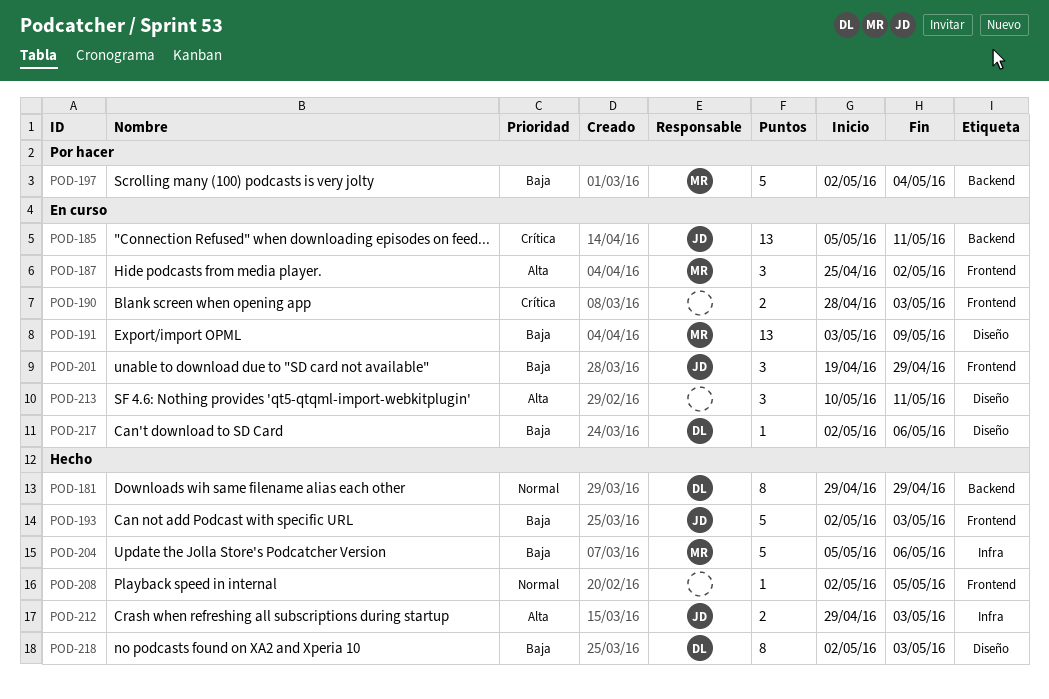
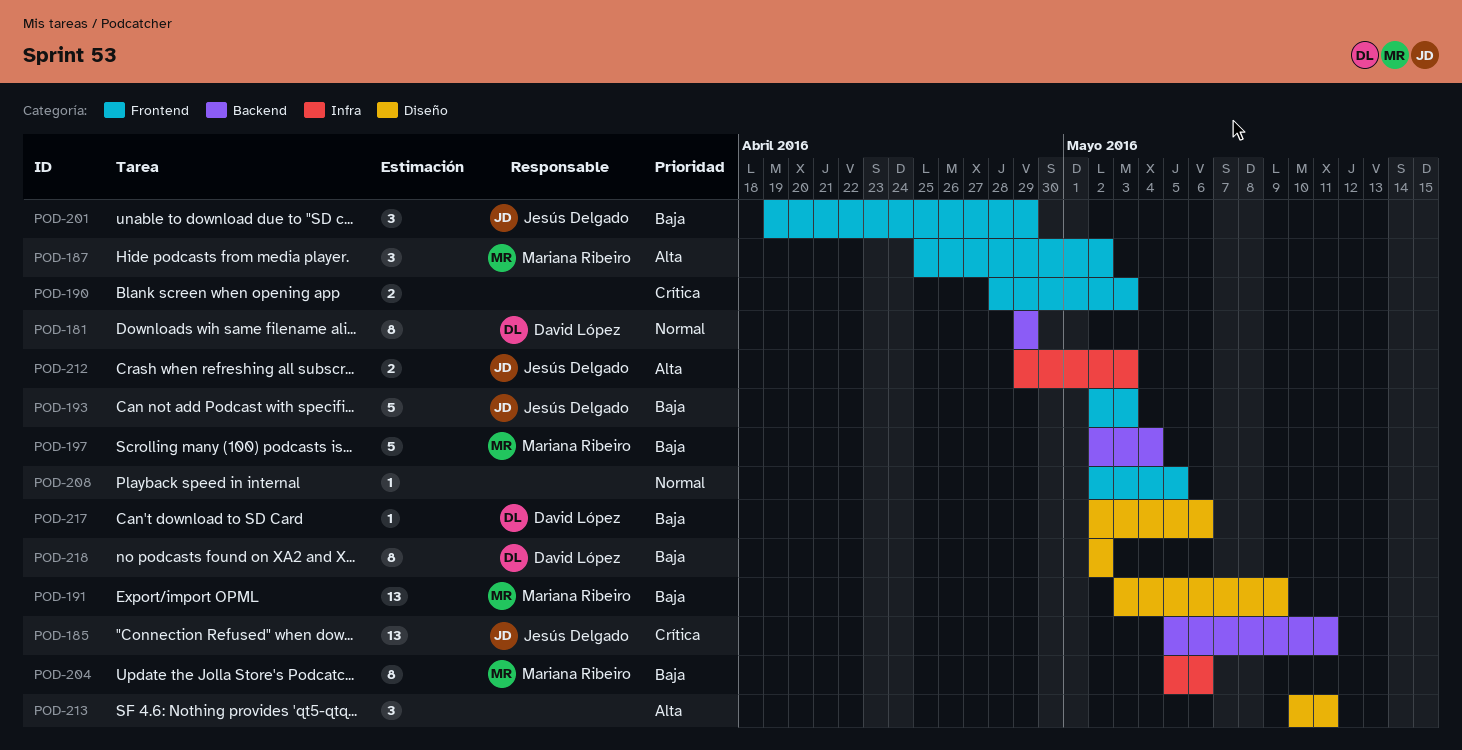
POD-204, estimate: 5 -> 8
POD-218, due: May 3 -> May 2

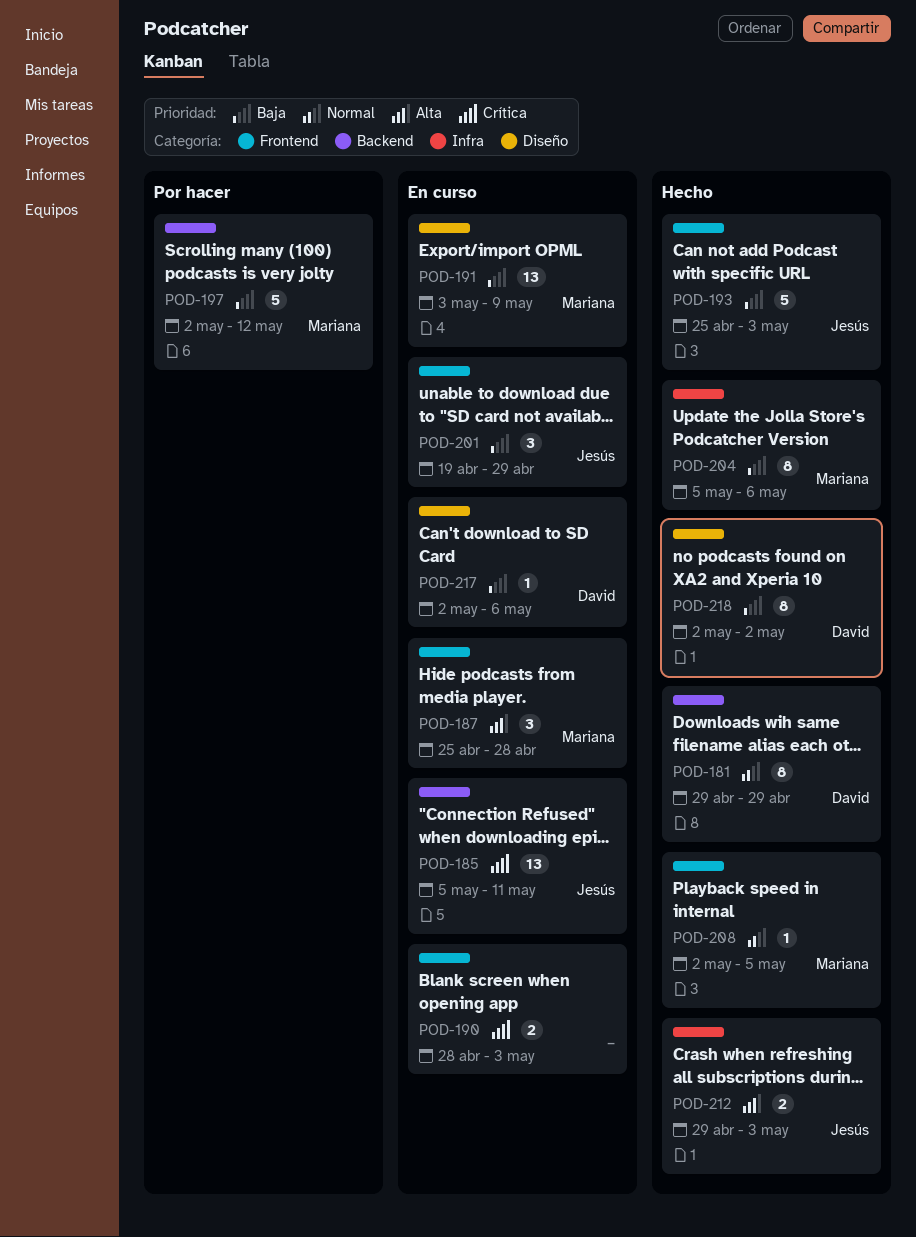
POD-187, due: May 2 -> Apr 28
POD-193, start: May 2 -> Apr 25
POD-197, due: May 4 -> May 12
POD-208, owner: none -> Mariana Ribeiro
POD-213: present -> none

